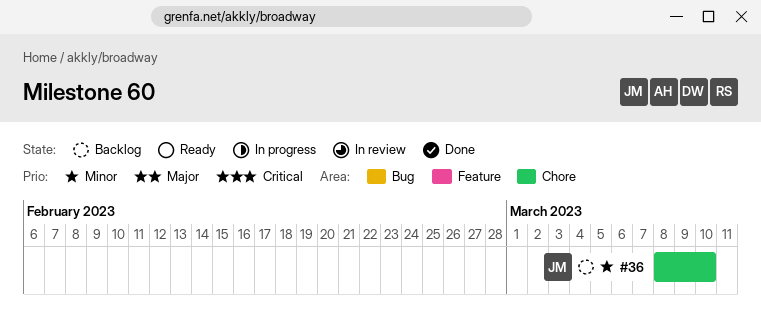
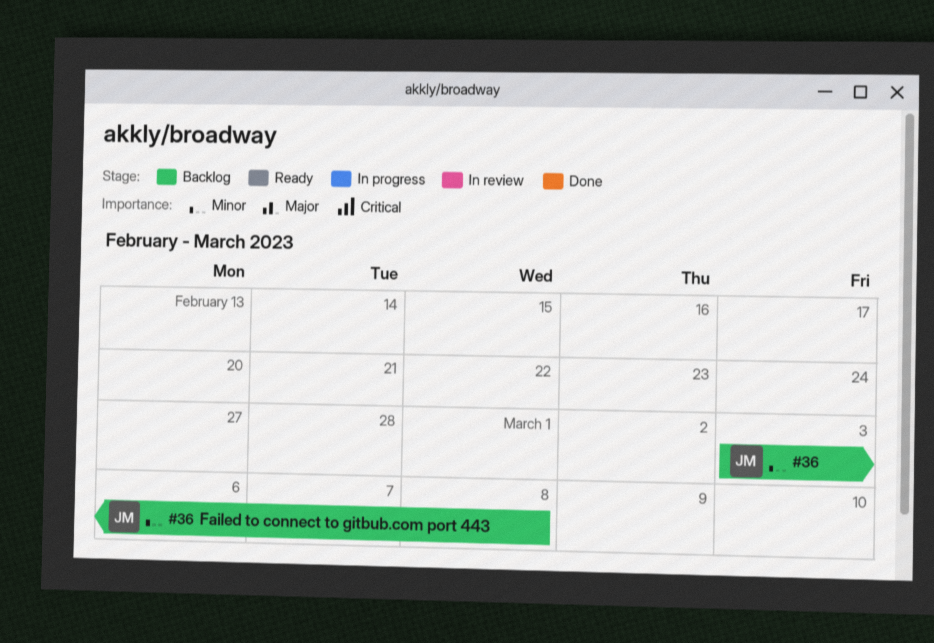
#36, start: Mar 8 -> Mar 3
#36, due: Mar 10 -> Mar 8

